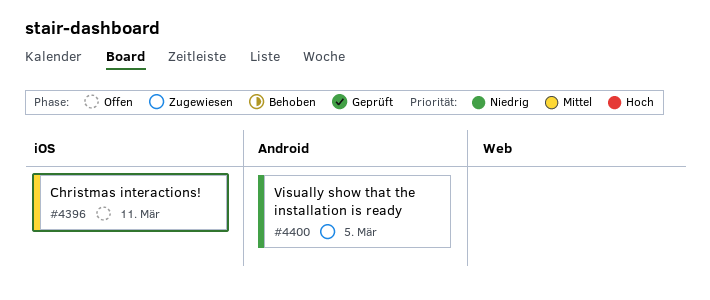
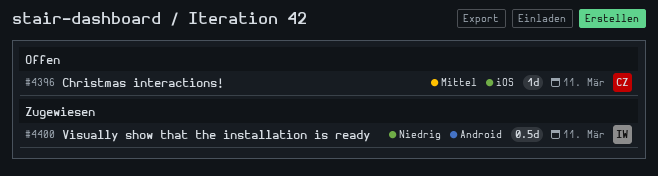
#4400, due: Mar 5 -> Mar 11

